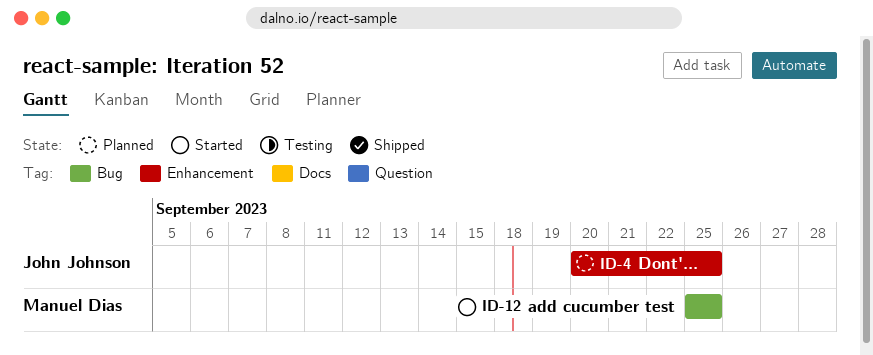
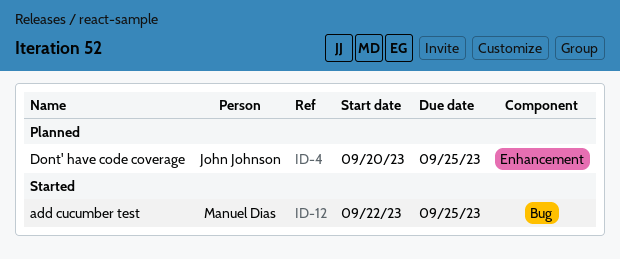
ID-12, start: Sep 25 -> Sep 22

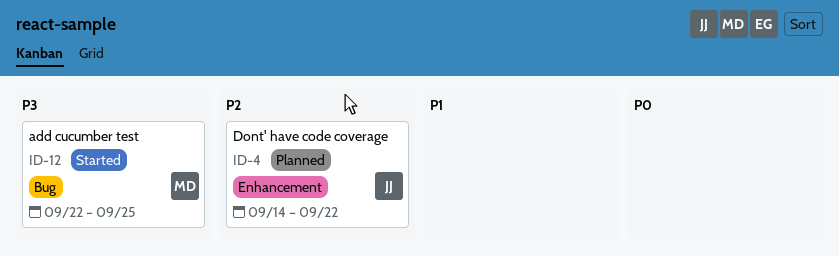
ID-4, start: Sep 20 -> Sep 14
ID-4, due: Sep 25 -> Sep 22

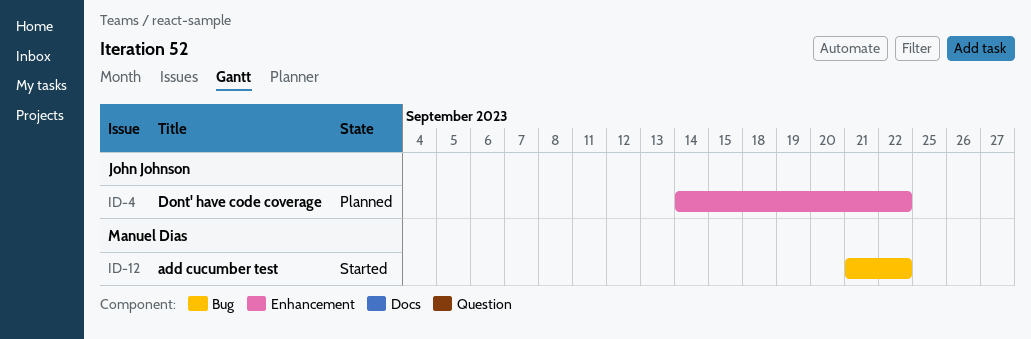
ID-12, start: Sep 22 -> Sep 21
ID-12, due: Sep 25 -> Sep 22

